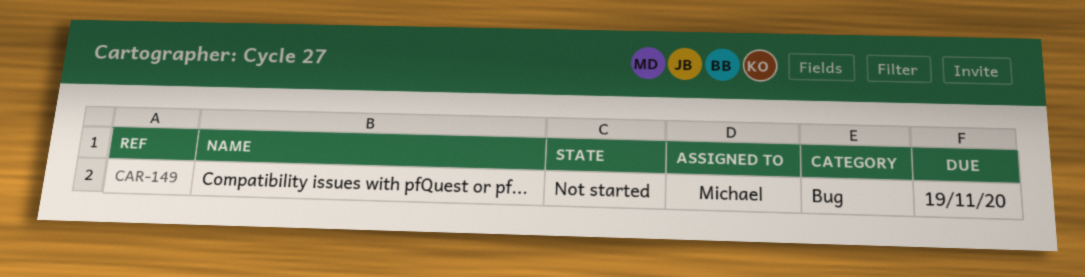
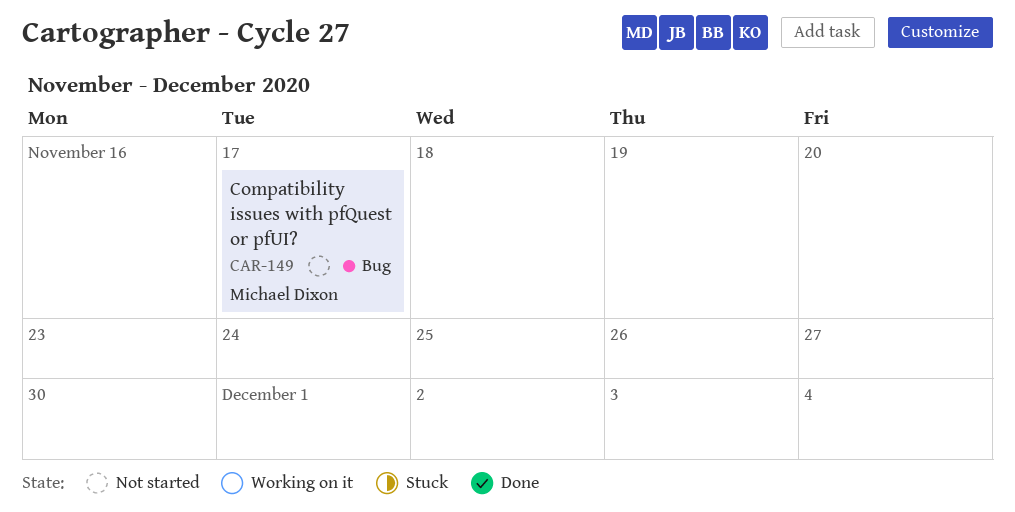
CAR-149, due: Nov 19 -> Nov 17

